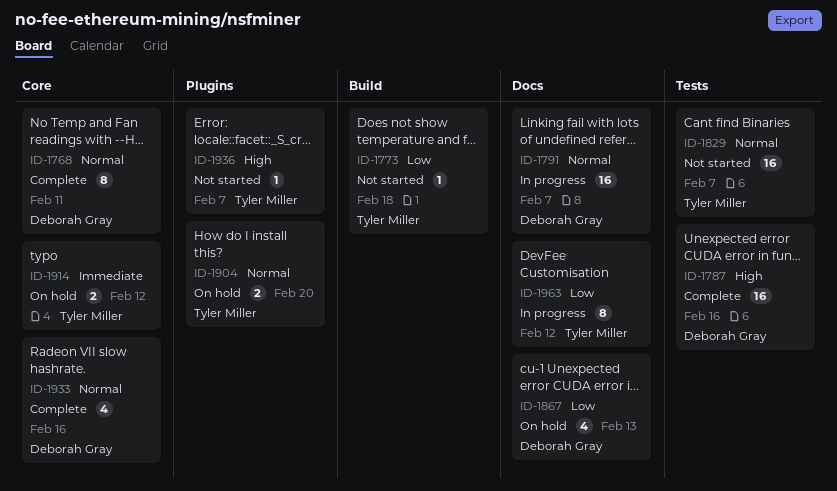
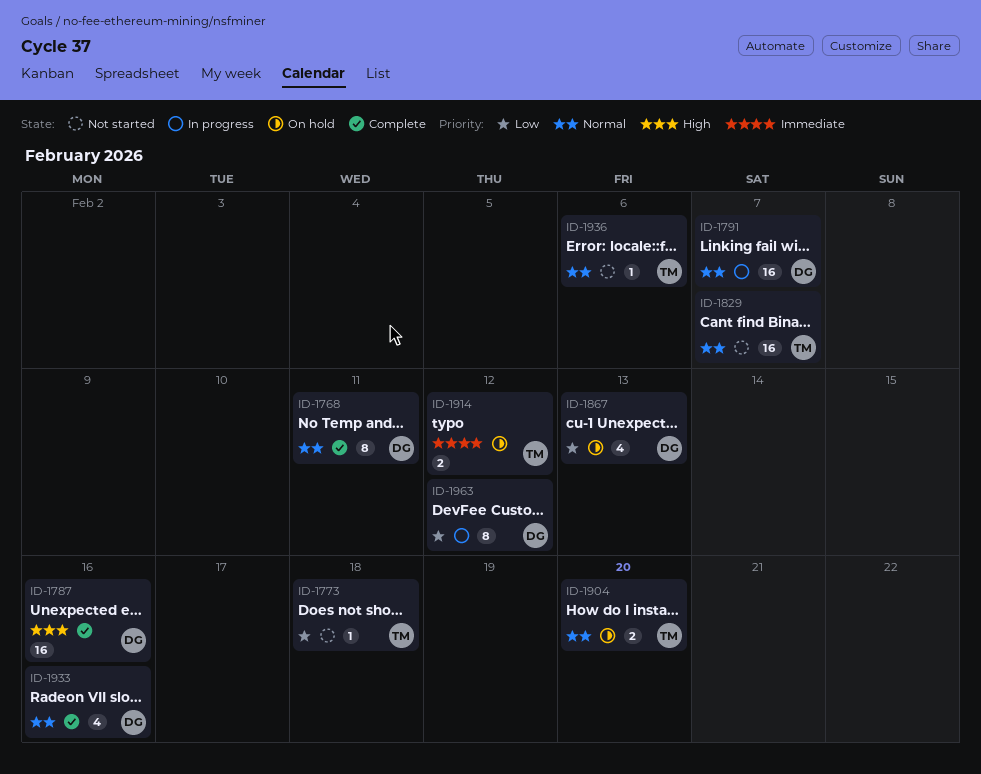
ID-1936, priority: High -> Normal
ID-1936, due: Feb 7 -> Feb 6
ID-1963, owner: Tyler Miller -> Deborah Gray

